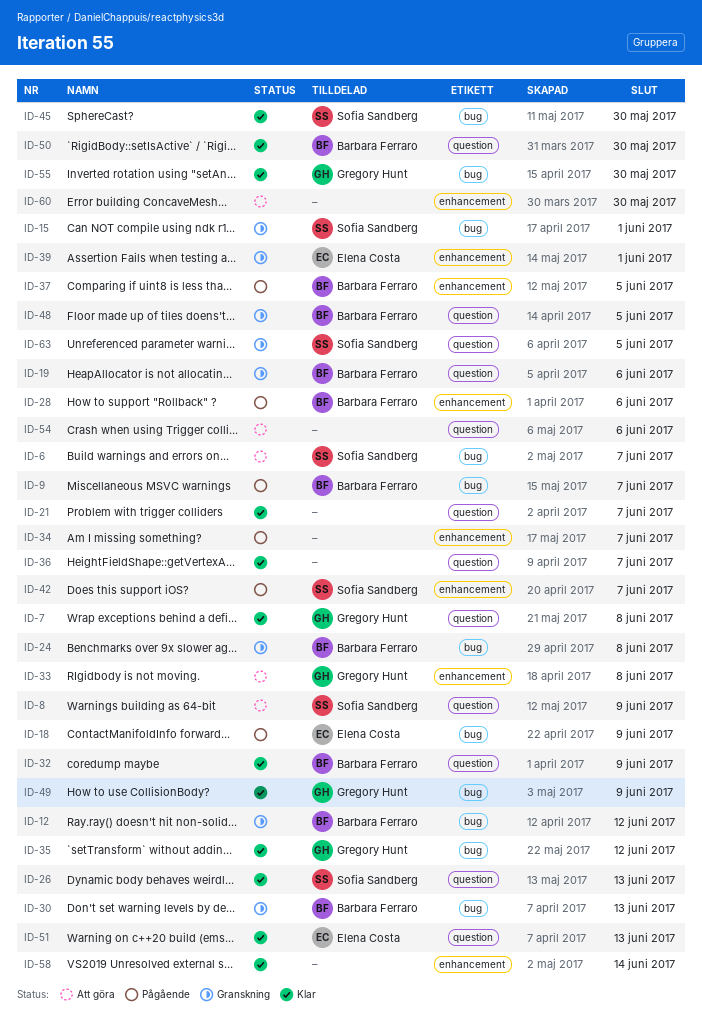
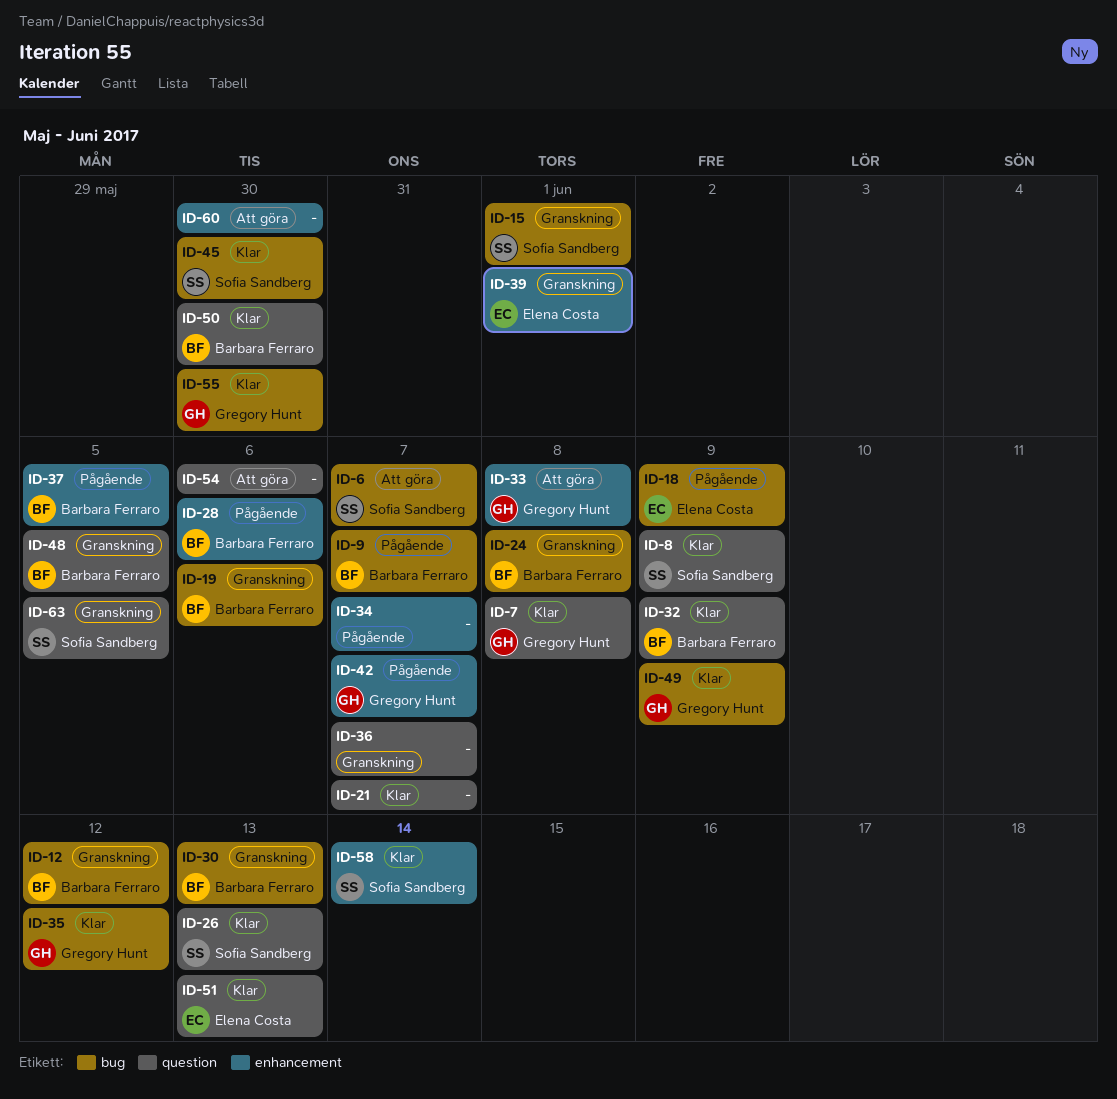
ID-8, status: Att göra -> Klar
ID-19, label: question -> bug
ID-36, status: Klar -> Granskning
ID-42, owner: Sofia Sandberg -> Gregory Hunt
ID-58, owner: none -> Sofia Sandberg

